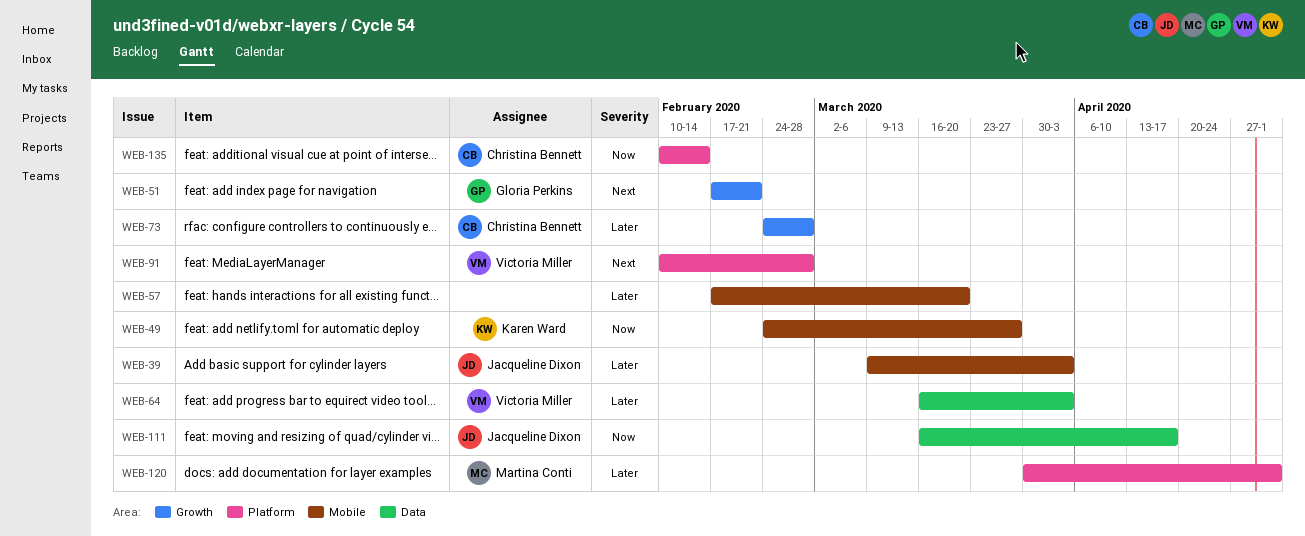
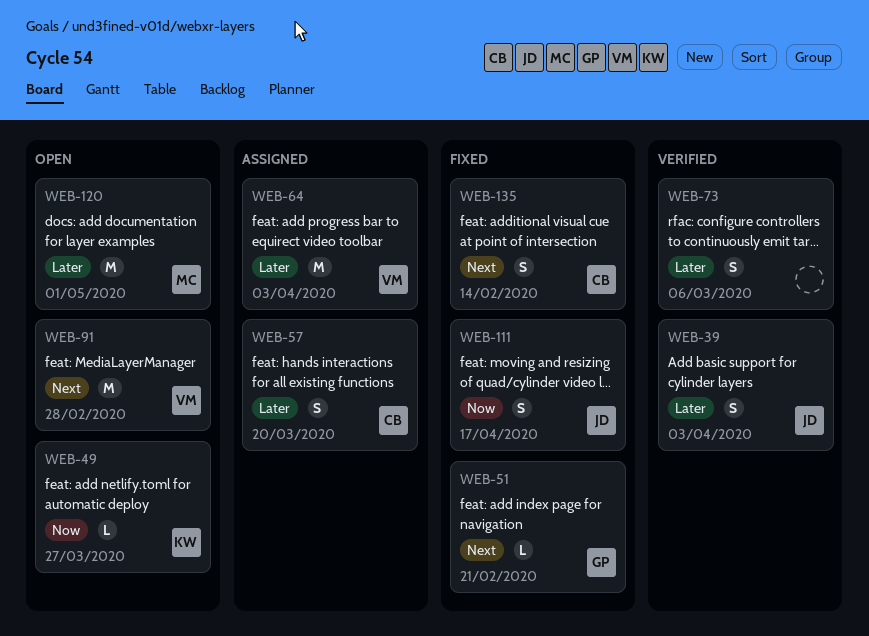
WEB-57, owner: none -> Christina Bennett
WEB-73, owner: Christina Bennett -> none
WEB-73, due: Feb 28 -> Mar 6
WEB-135, priority: Now -> Next

